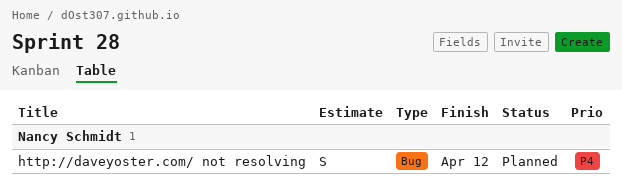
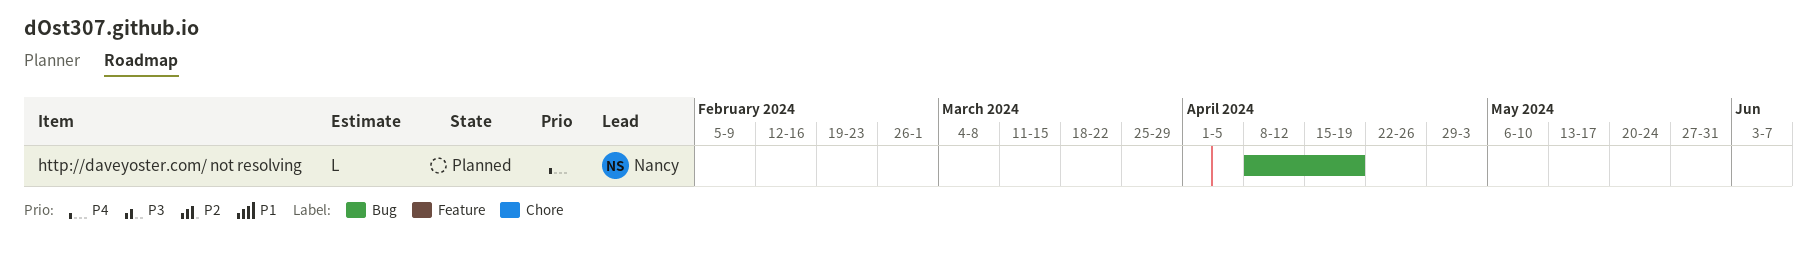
http://daveyoster.com/ not resolving, estimate: S -> L
http://daveyoster.com/ not resolving, due: Apr 12 -> Apr 19

